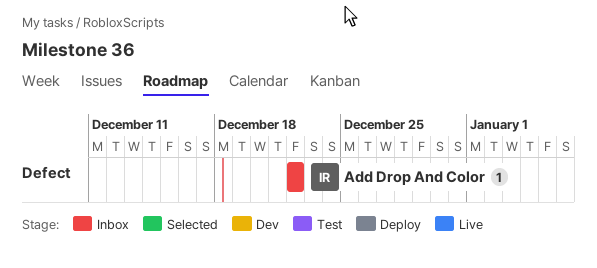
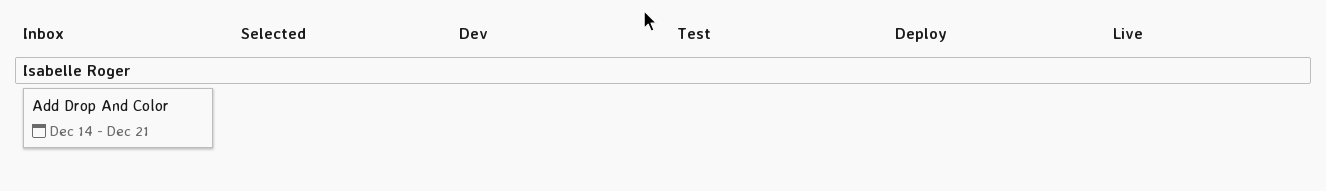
Add Drop And Color, start: Dec 22 -> Dec 14
Add Drop And Color, due: Dec 22 -> Dec 21

